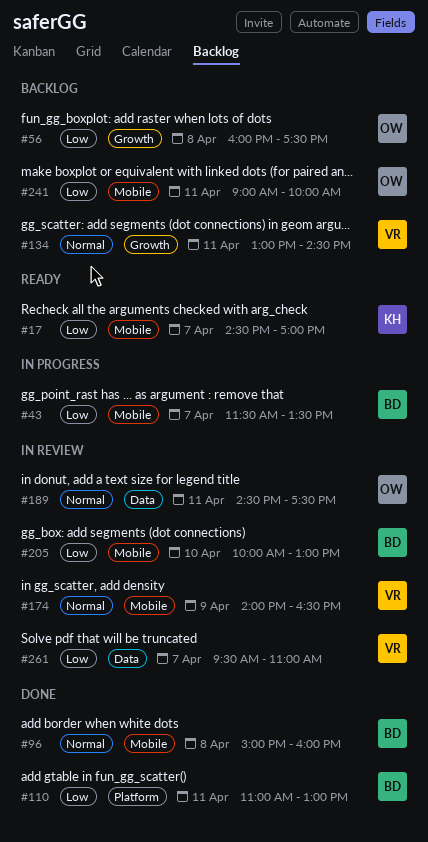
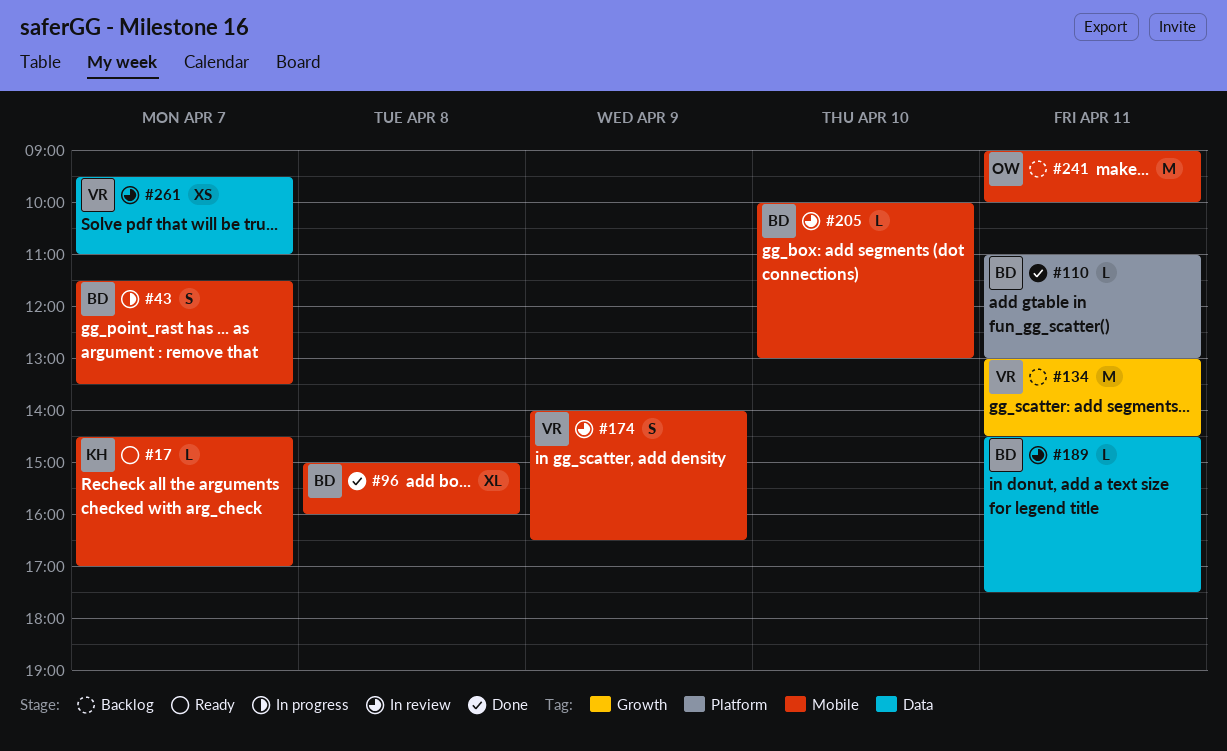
#56: present -> none
#189, owner: OW -> BD

